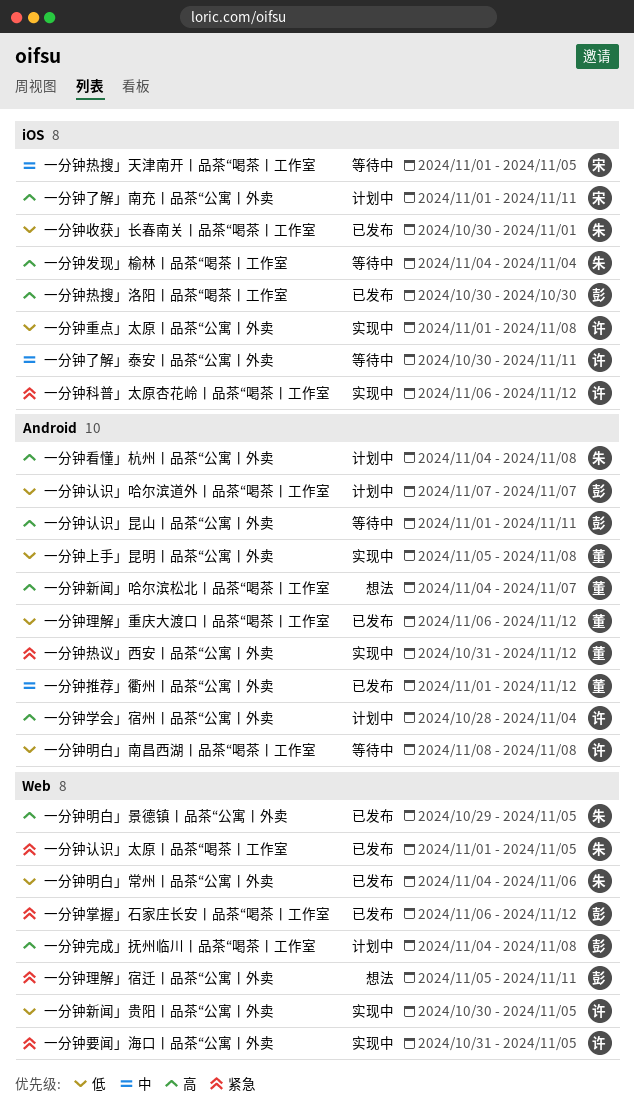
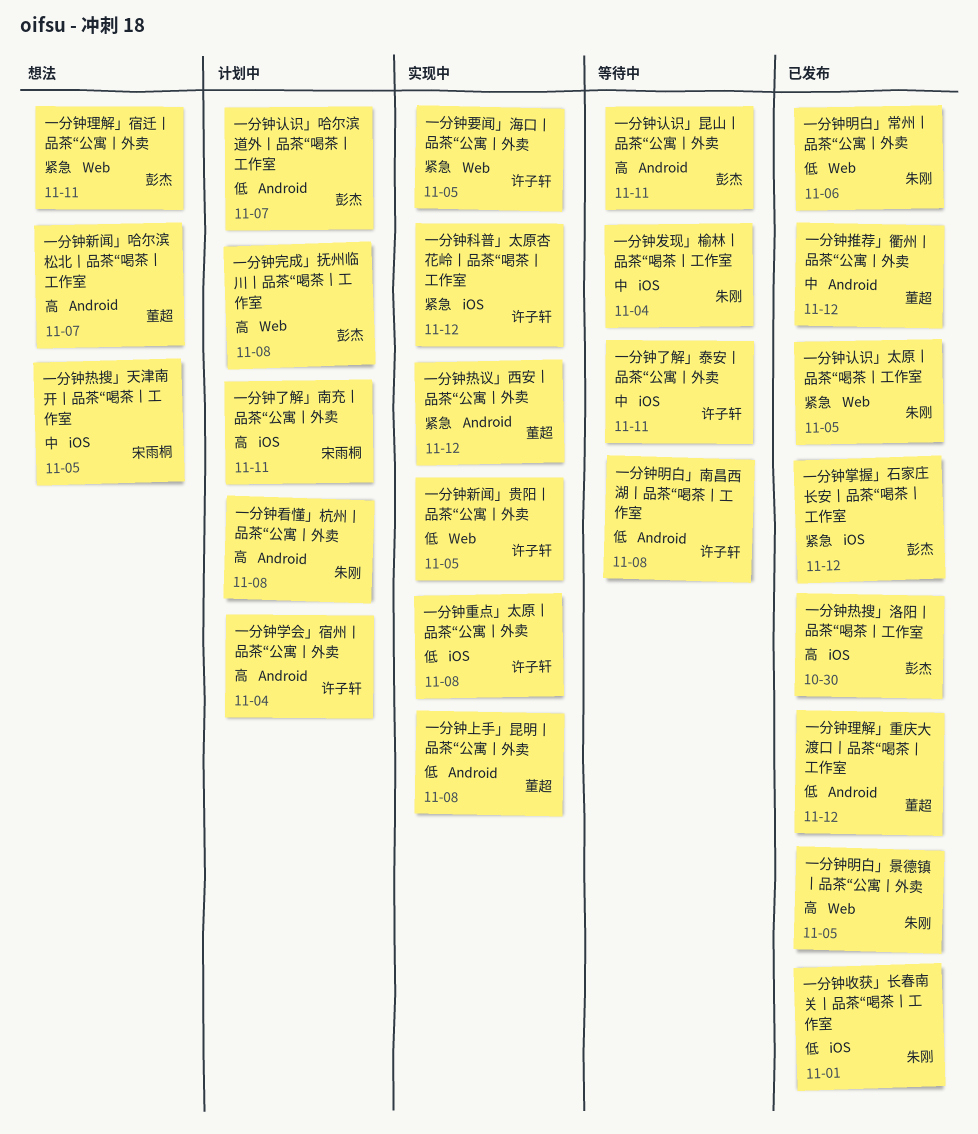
一分钟发现」榆林丨品茶“喝茶丨工作室, priority: 高 -> 中
一分钟掌握」石家庄长安丨品茶“喝茶丨工作室, label: Web -> iOS
一分钟热搜」天津南开丨品茶“喝茶丨工作室, status: 等待中 -> 想法

